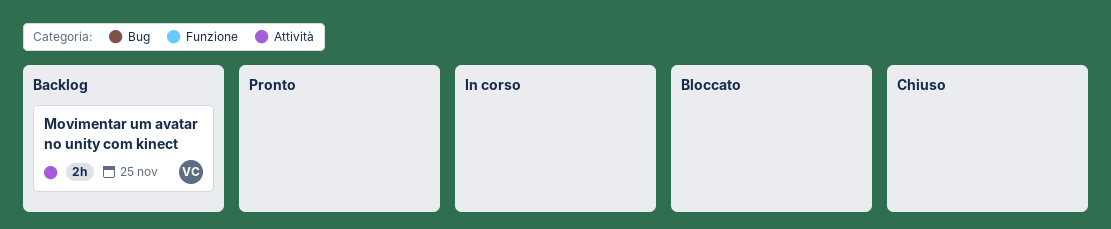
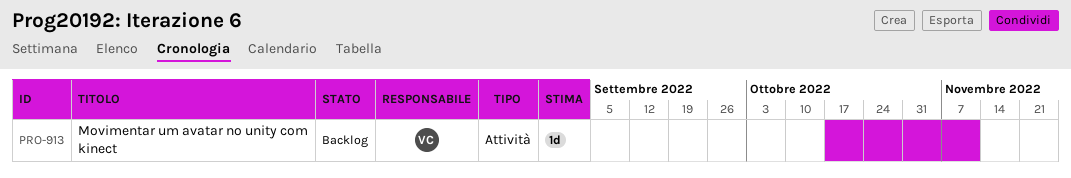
Movimentar um avatar no unity com kinect, estimate: 2h -> 1d
Movimentar um avatar no unity com kinect, due: Nov 25 -> Nov 11

